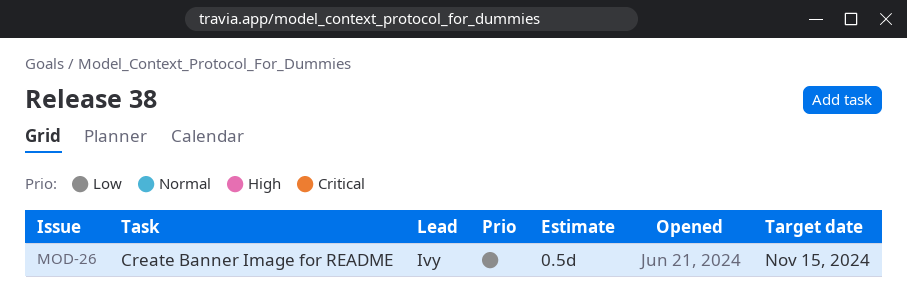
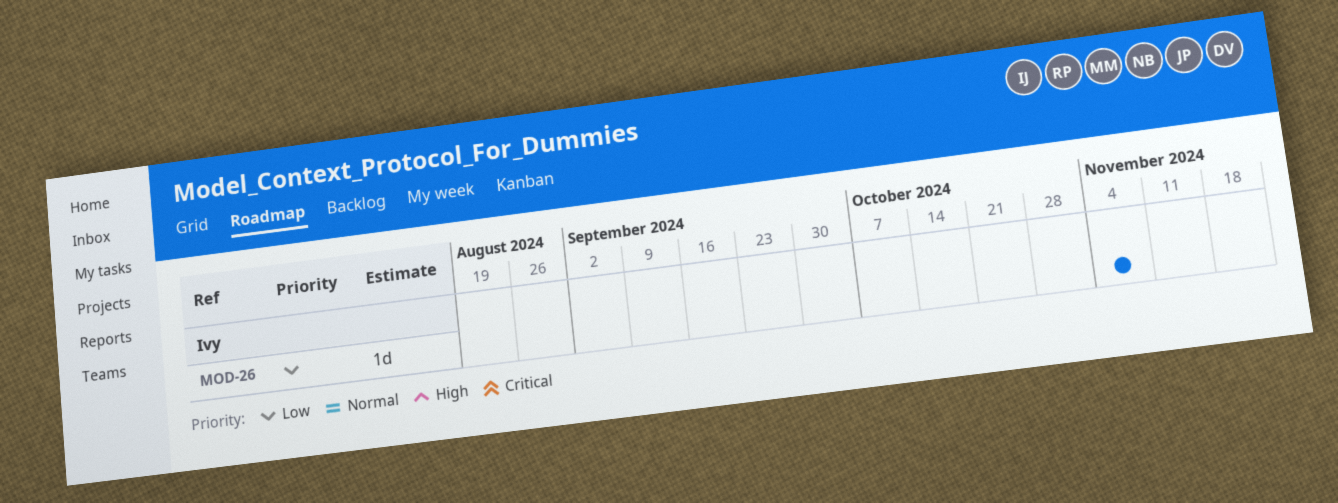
MOD-26, estimate: 0.5d -> 1d
MOD-26, due: Nov 15 -> Nov 8

